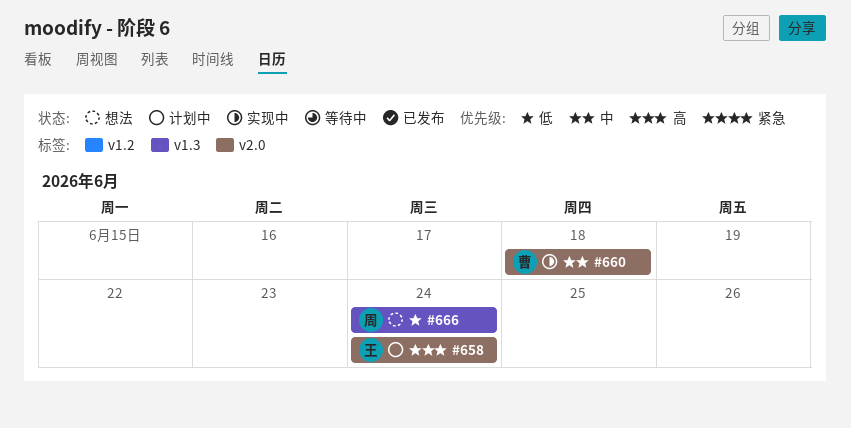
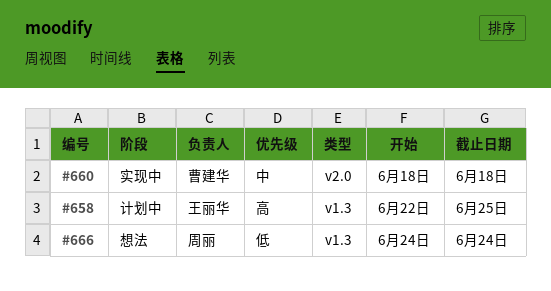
#658, label: v2.0 -> v1.3
#658, start: Jun 24 -> Jun 22
#658, due: Jun 24 -> Jun 25

